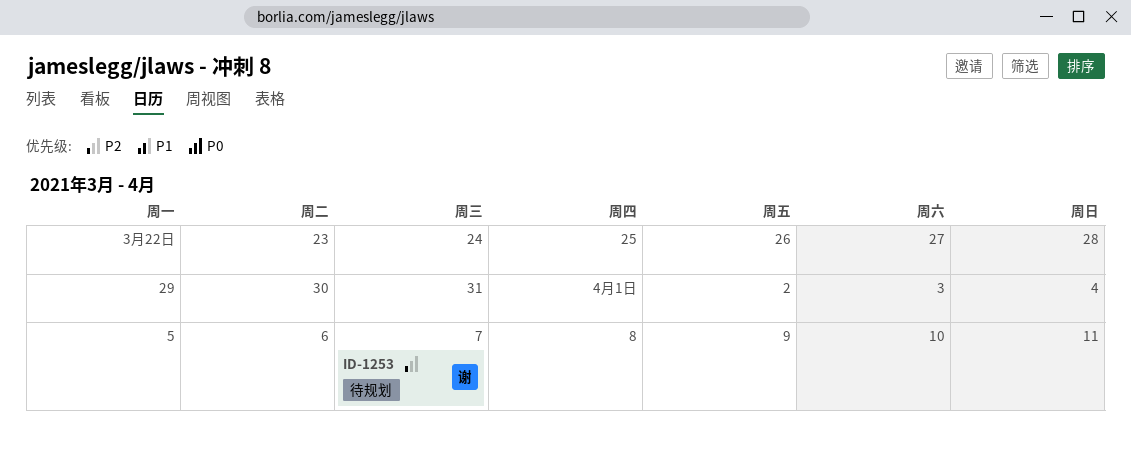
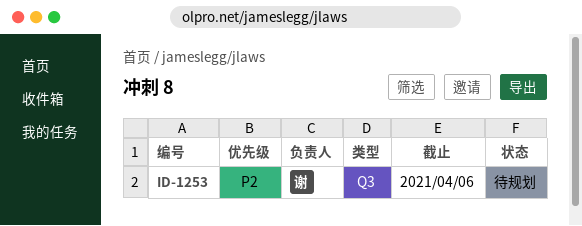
ID-1253, due: Apr 7 -> Apr 6

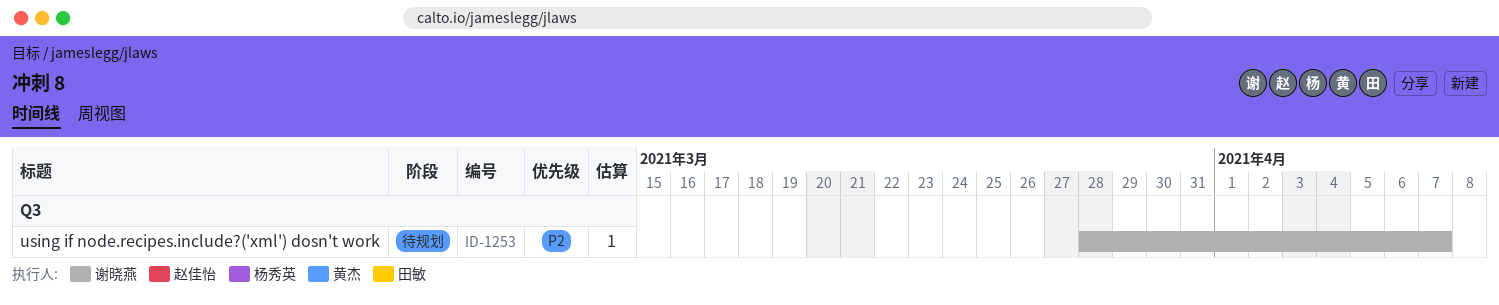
ID-1253, due: Apr 6 -> Apr 7

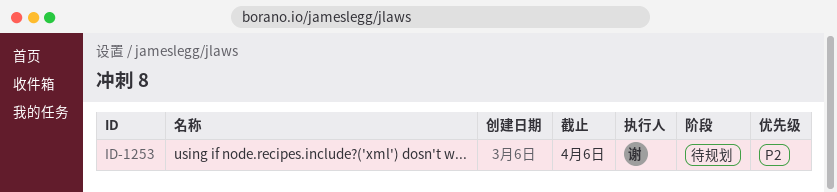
ID-1253, due: Apr 7 -> Apr 6

